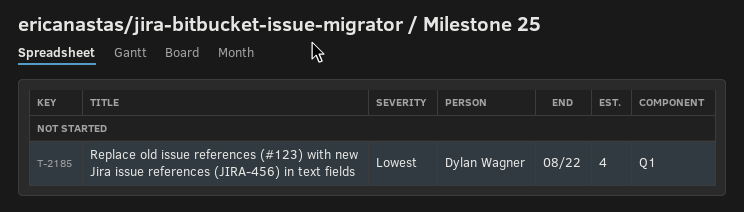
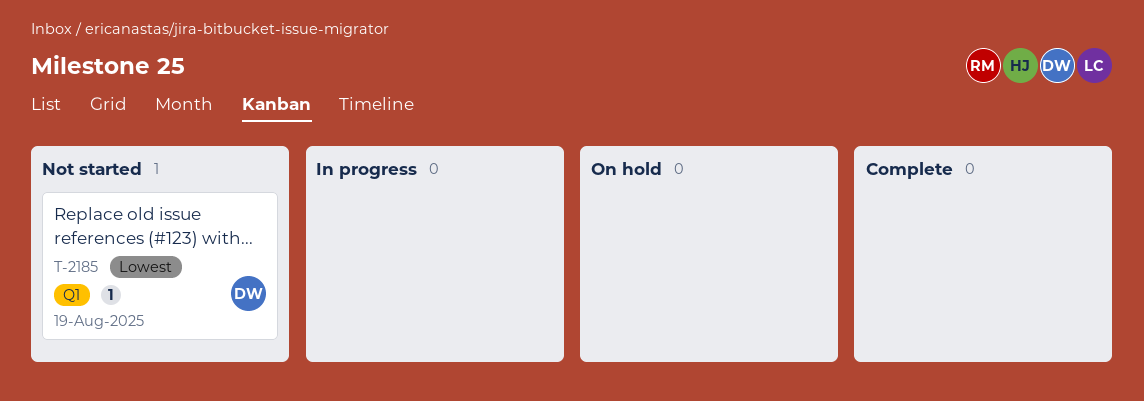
T-2185, estimate: 4 -> 1
T-2185, due: Aug 22 -> Aug 19

